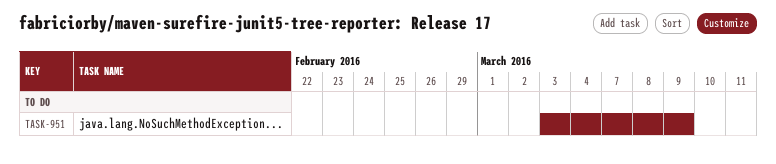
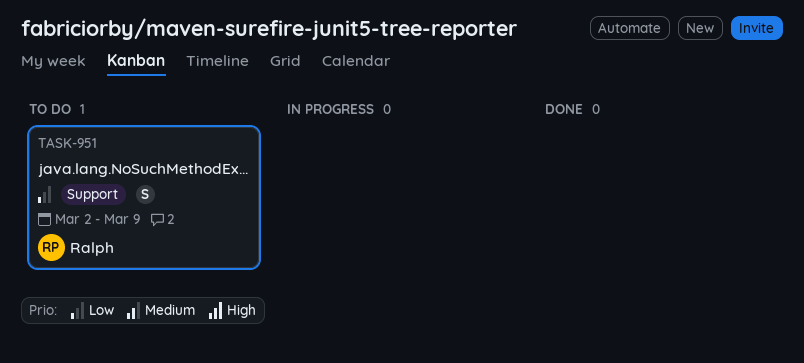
TASK-951, start: Mar 3 -> Mar 2

